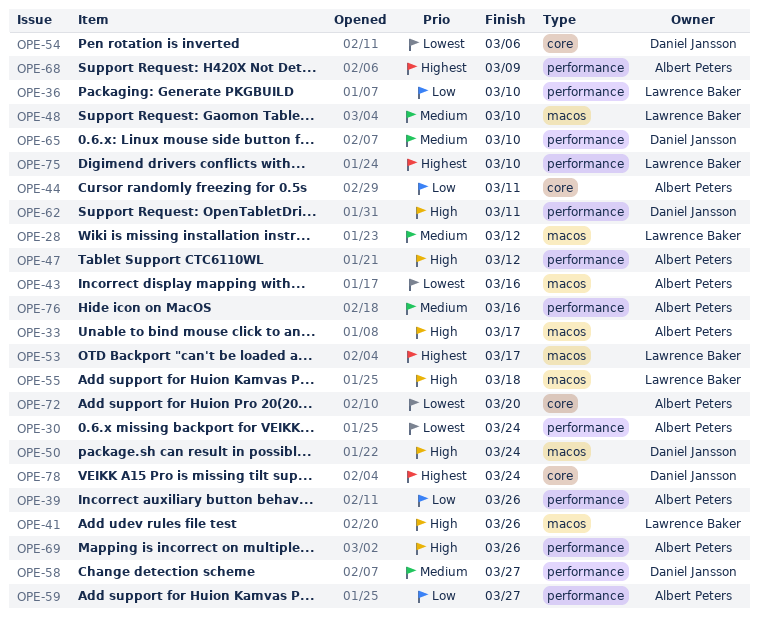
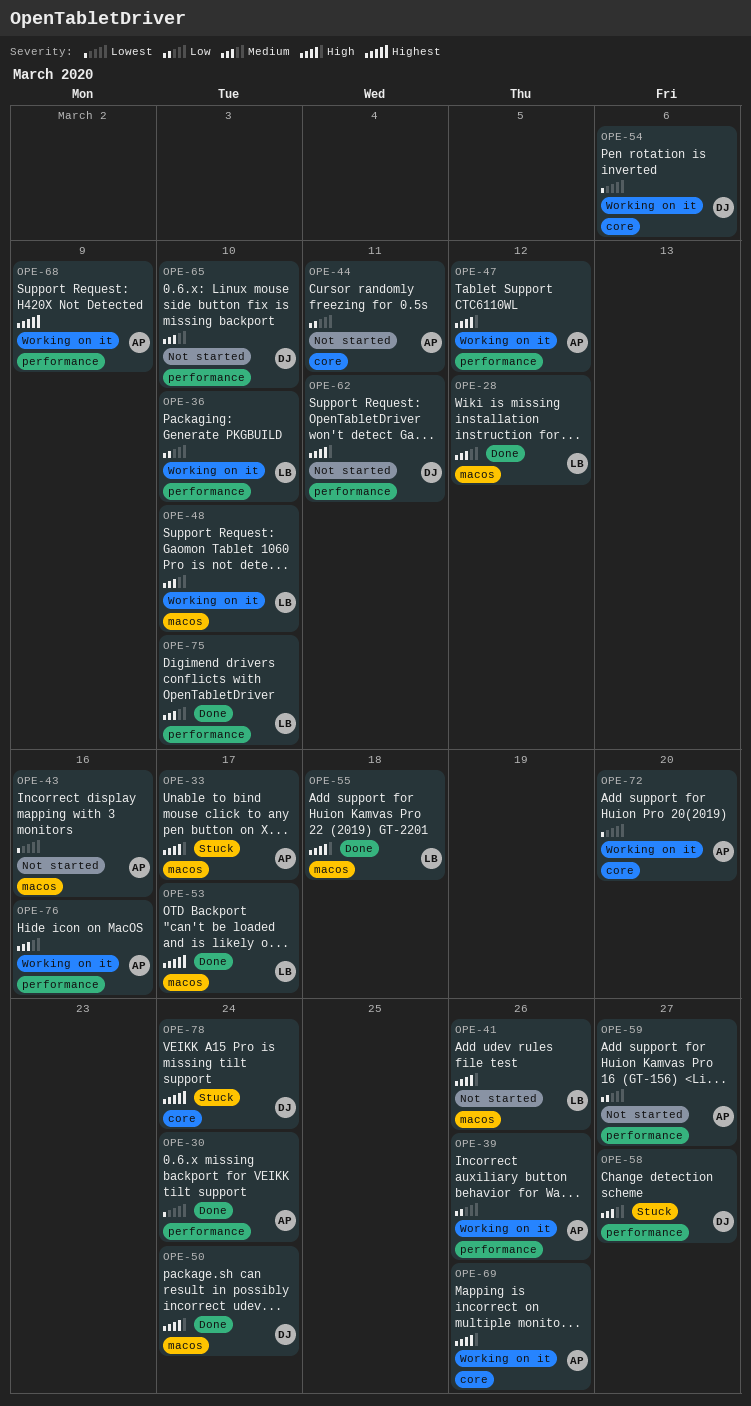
OPE-69, label: performance -> core
OPE-75, priority: Highest -> Medium

